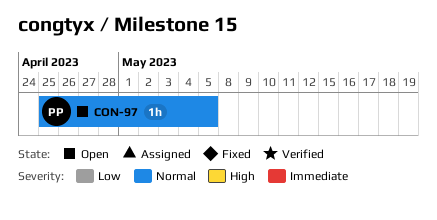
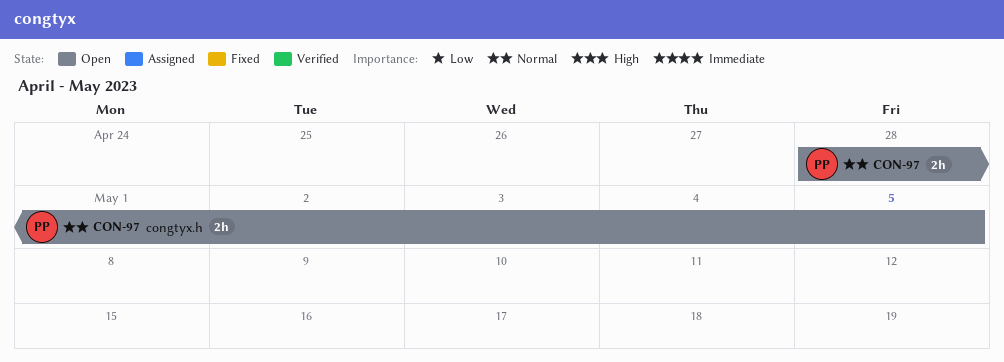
CON-97, estimate: 1h -> 2h
CON-97, start: Apr 25 -> Apr 28

